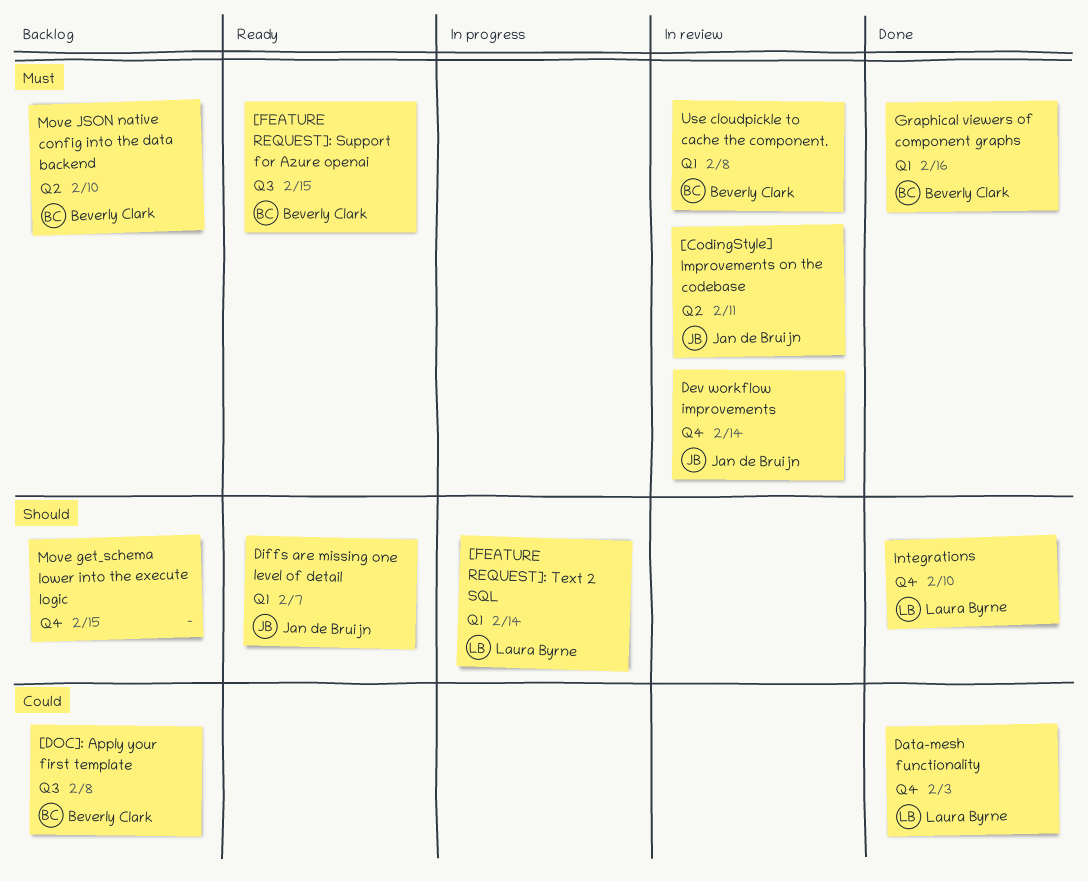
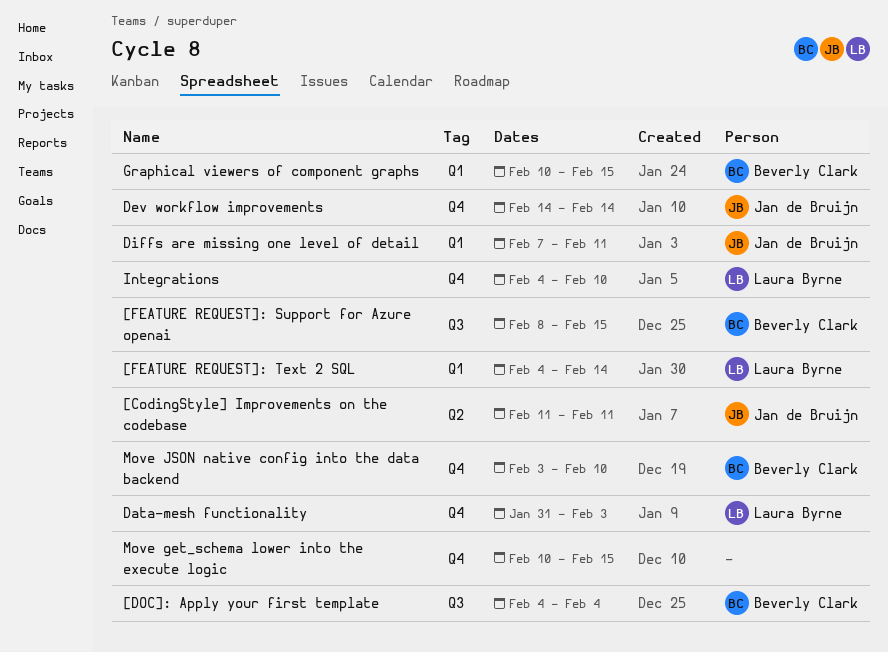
[DOC]: Apply your first template, due: Feb 8 -> Feb 4
Diffs are missing one level of detail, due: Feb 7 -> Feb 11
Graphical viewers of component graphs, due: Feb 16 -> Feb 15
Move JSON native config into the data backend, label: Q2 -> Q4
Use cloudpickle to cache the component.: present -> none

